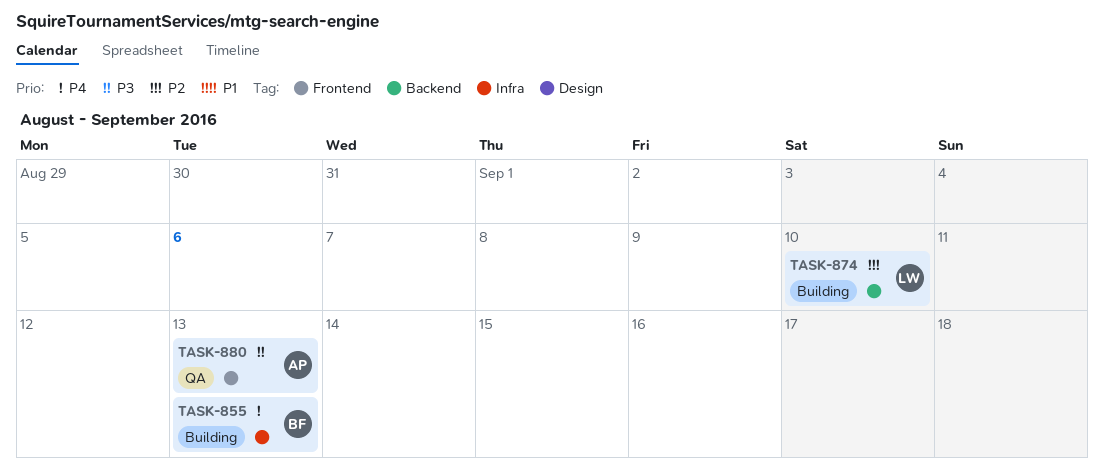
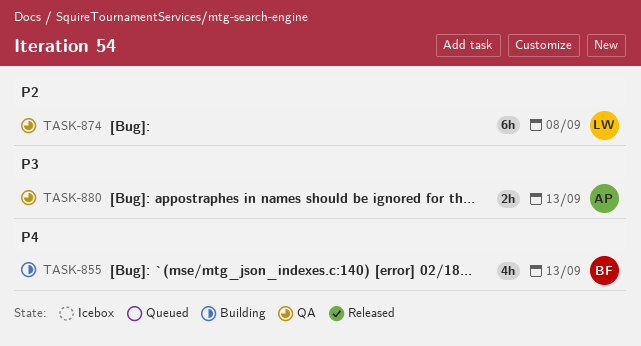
TASK-874, status: Building -> QA
TASK-874, due: Sep 10 -> Sep 8

